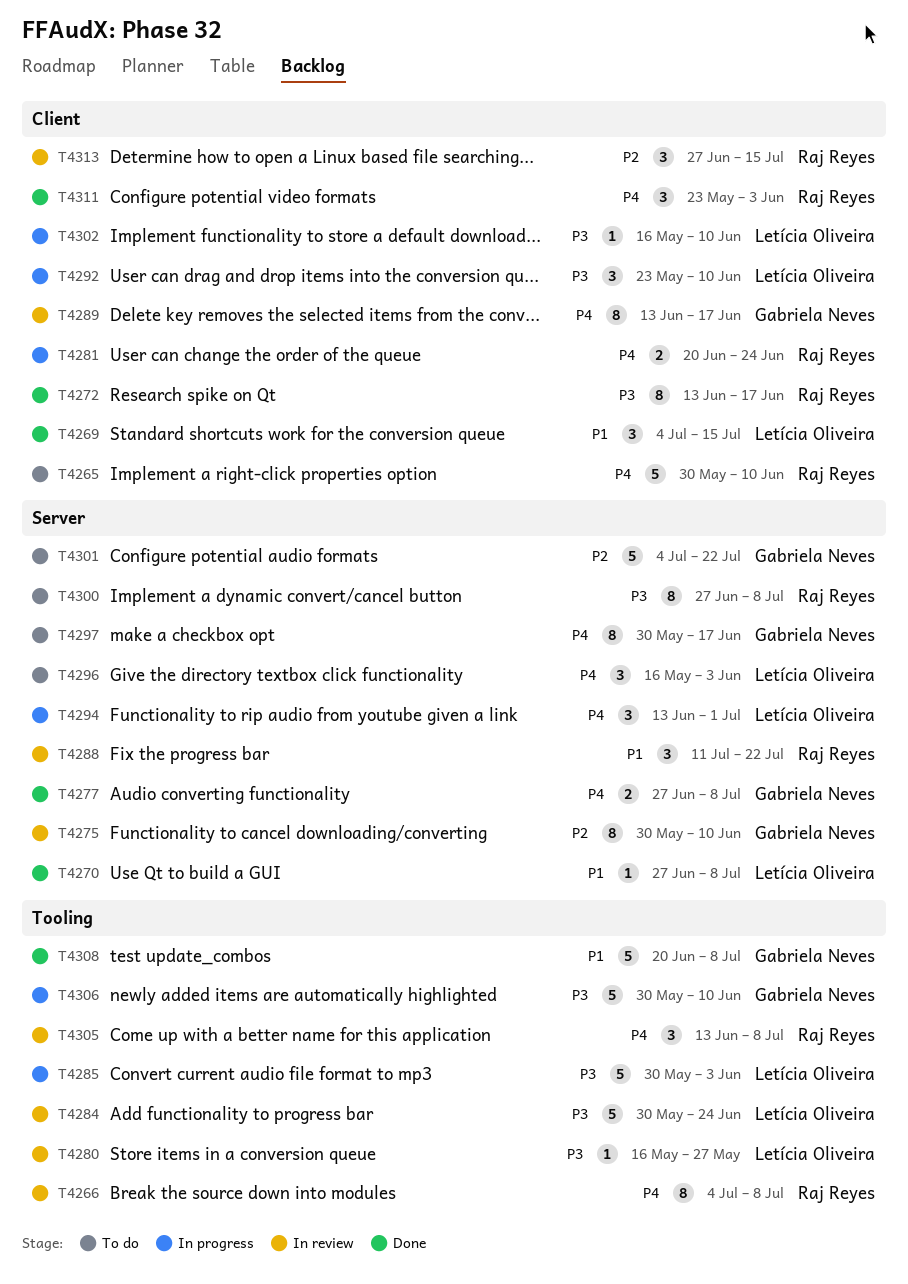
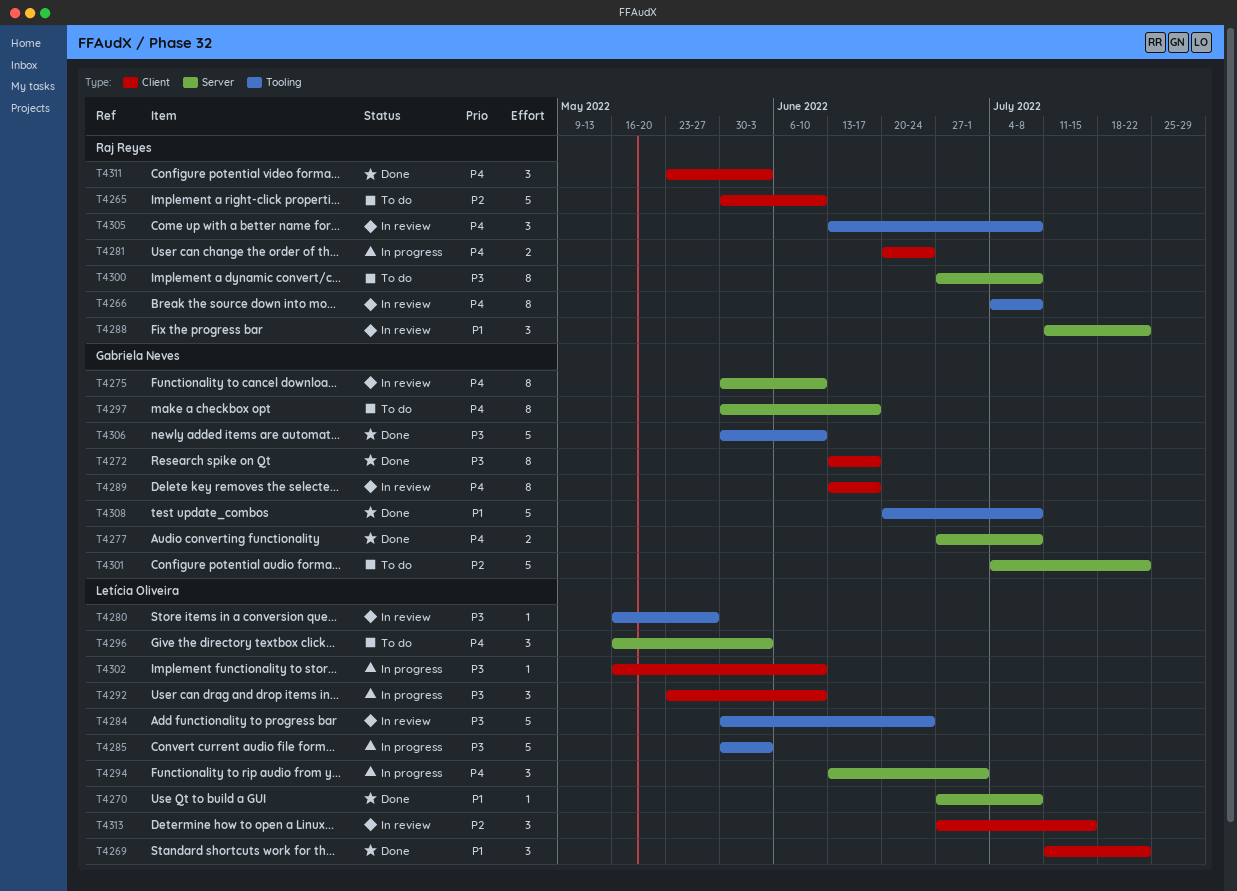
T4265, priority: P4 -> P2
T4269, start: Jul 4 -> Jul 11
T4269, due: Jul 15 -> Jul 22
T4272, owner: Raj Reyes -> Gabriela Neves
T4275, priority: P2 -> P4
T4306, status: In progress -> Done
T4313, owner: Raj Reyes -> Letícia Oliveira

